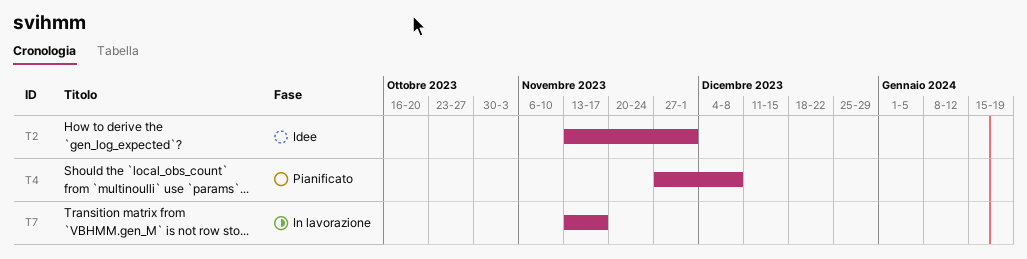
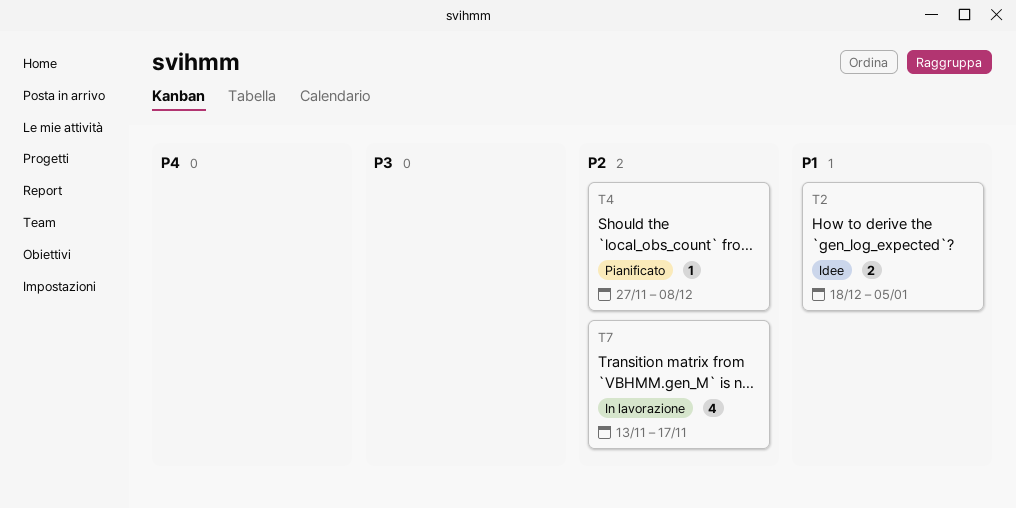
T2, start: Nov 13 -> Dec 18
T2, due: Dec 1 -> Jan 5

